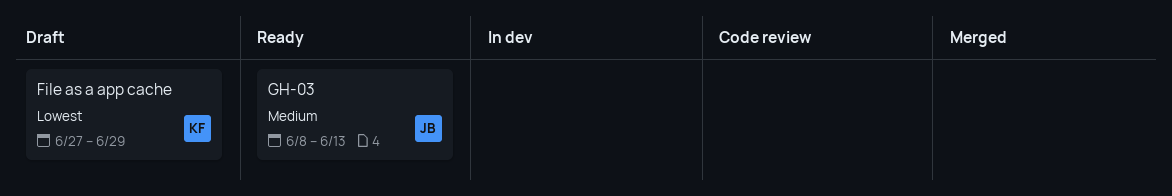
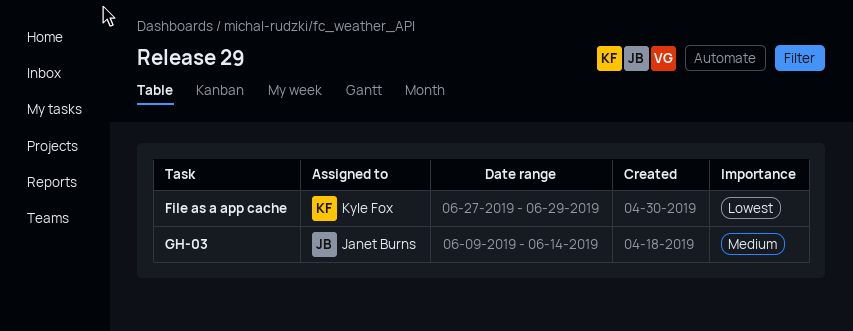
GH-03, start: Jun 8 -> Jun 9
GH-03, due: Jun 13 -> Jun 14

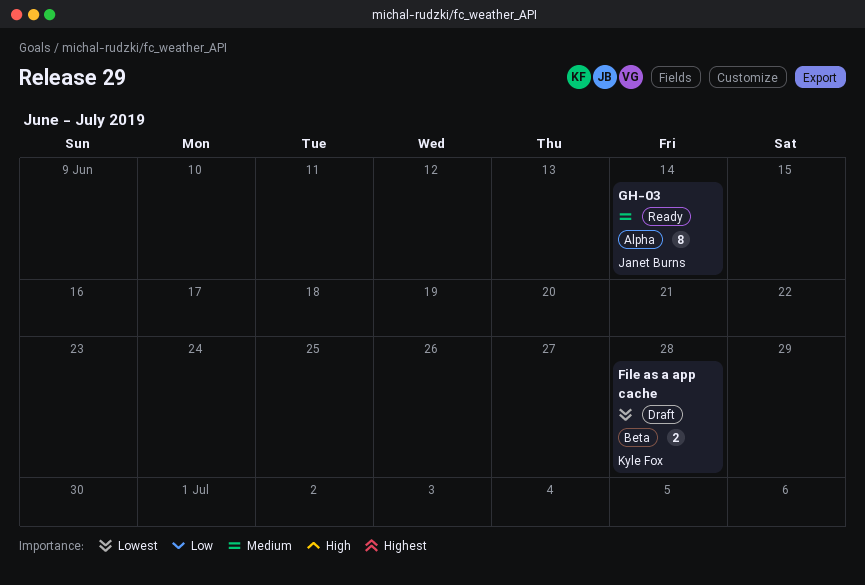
File as a app cache, due: Jun 29 -> Jun 28

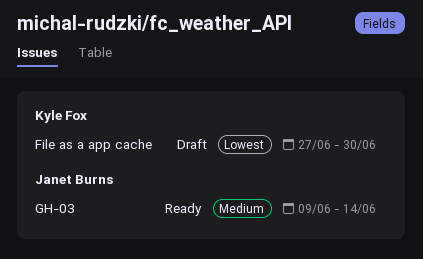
File as a app cache, due: Jun 28 -> Jun 30

